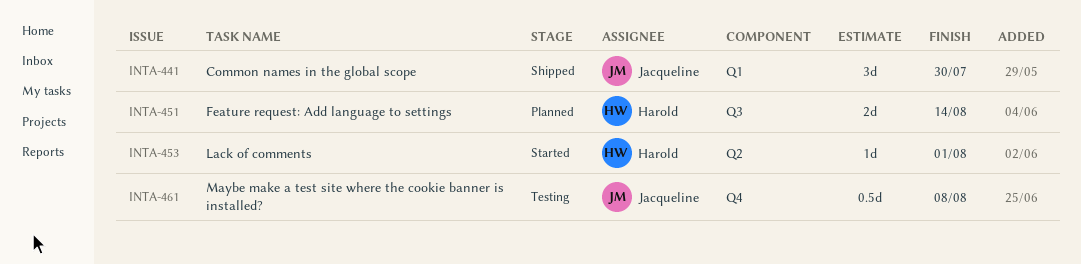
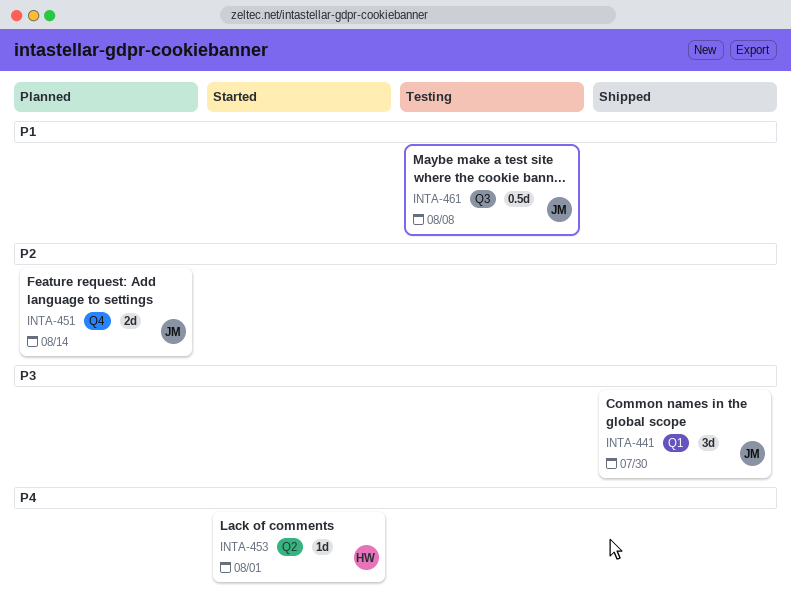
INTA-451, owner: Harold -> Jacqueline
INTA-451, label: Q3 -> Q4
INTA-461, label: Q4 -> Q3

